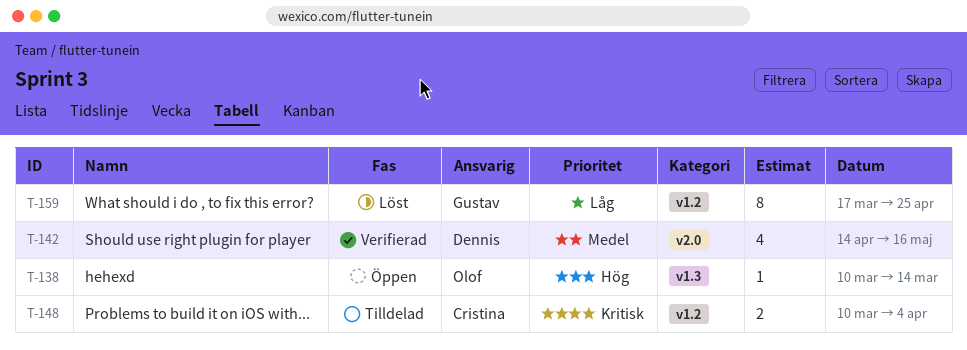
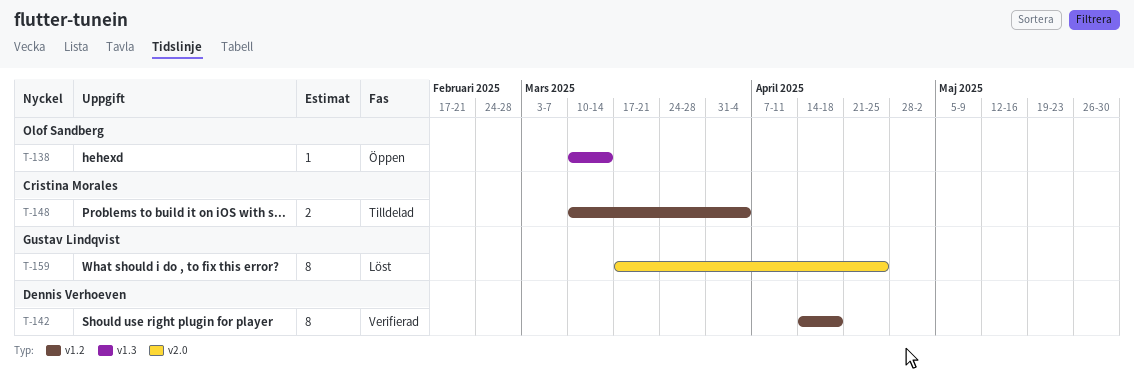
T-142, label: v2.0 -> v1.2
T-142, estimate: 4 -> 8
T-142, due: May 16 -> Apr 18
T-159, label: v1.2 -> v2.0

